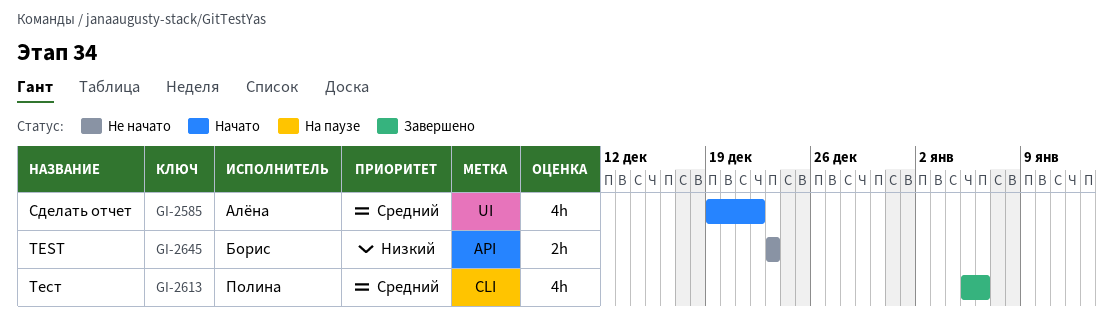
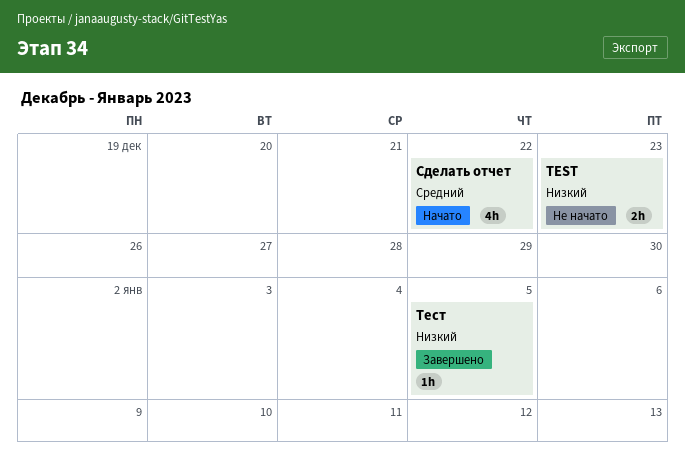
Тест, priority: Средний -> Низкий
Тест, estimate: 4h -> 1h
Тест, due: Jan 6 -> Jan 5

